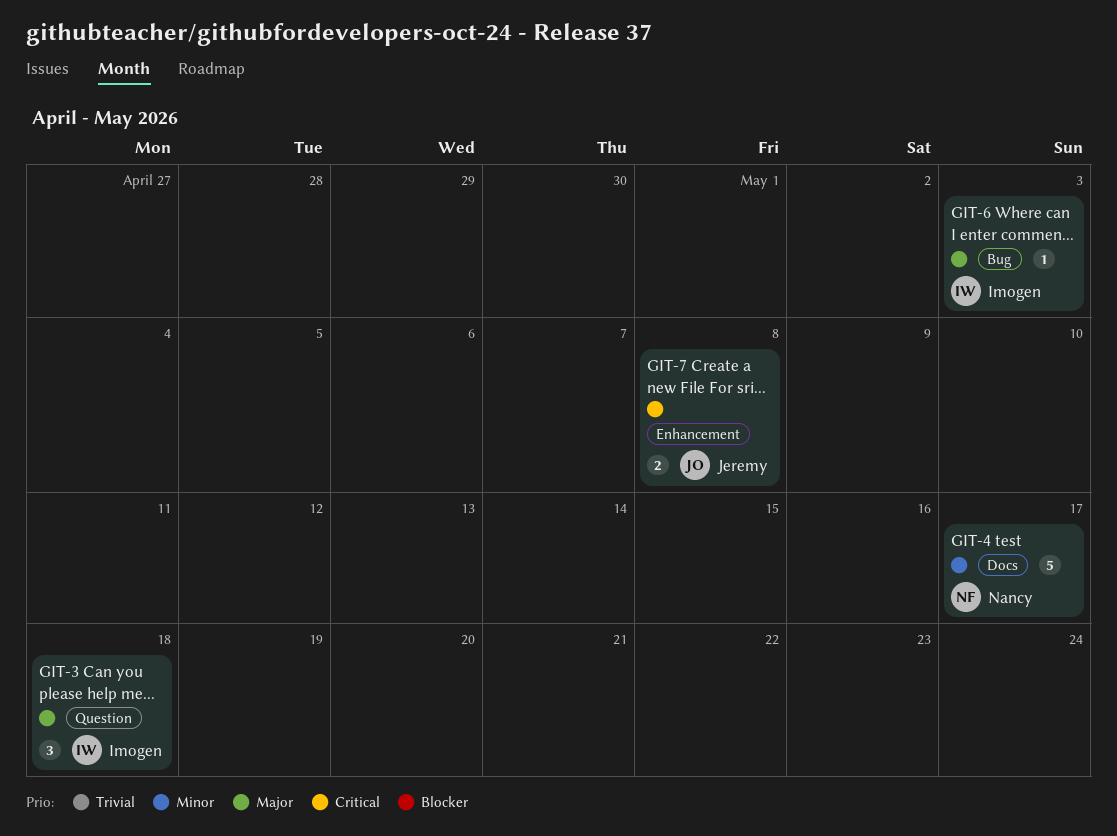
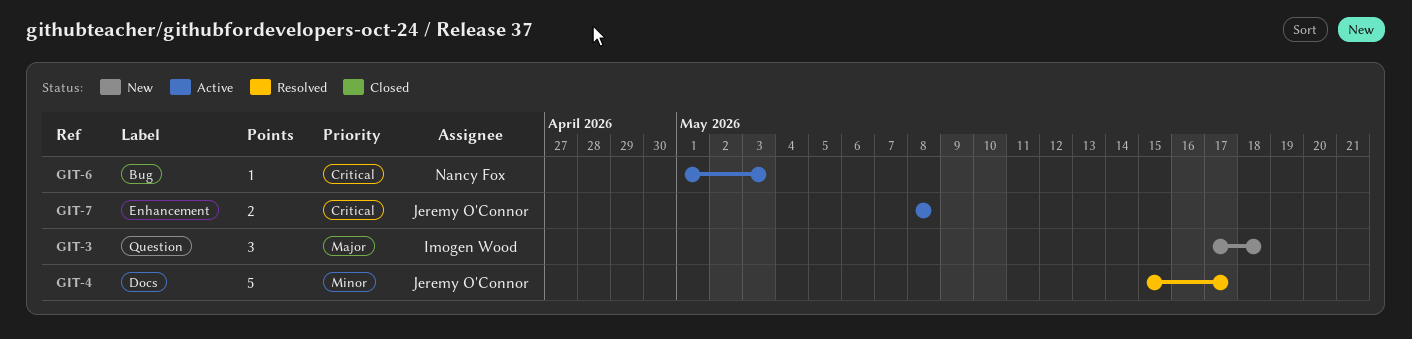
GIT-4, owner: Nancy Fox -> Jeremy O'Connor
GIT-6, owner: Imogen Wood -> Nancy Fox
GIT-6, priority: Major -> Critical

